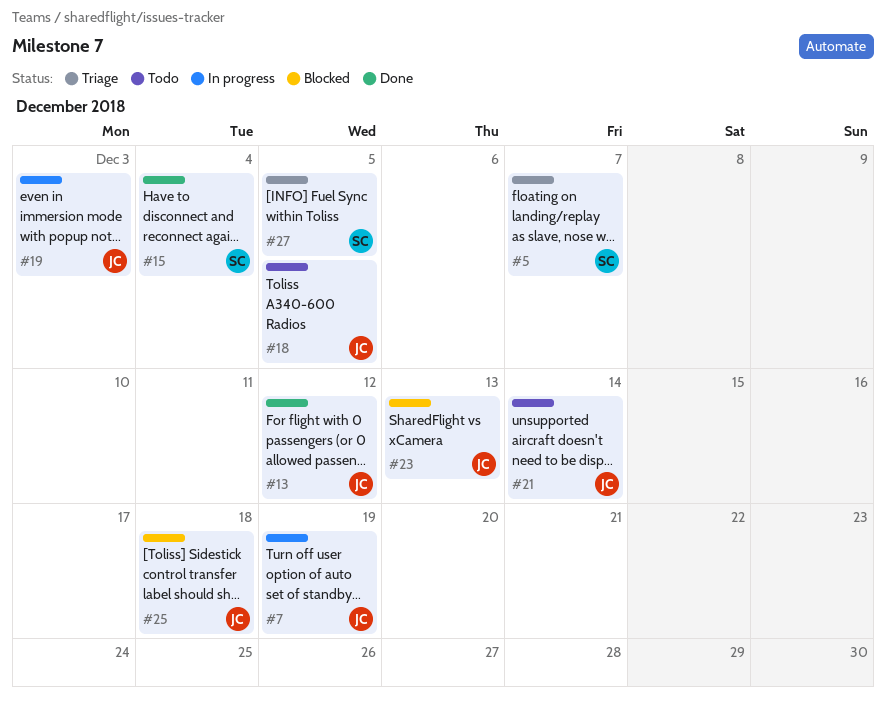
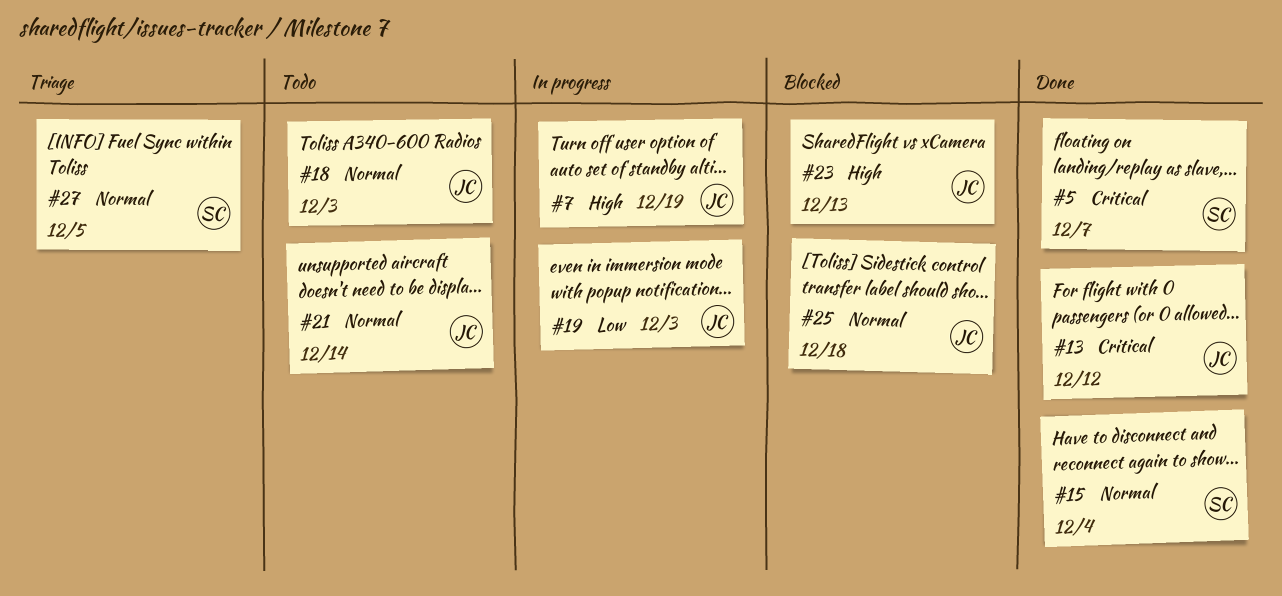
#5, status: Triage -> Done
#18, due: Dec 5 -> Dec 3

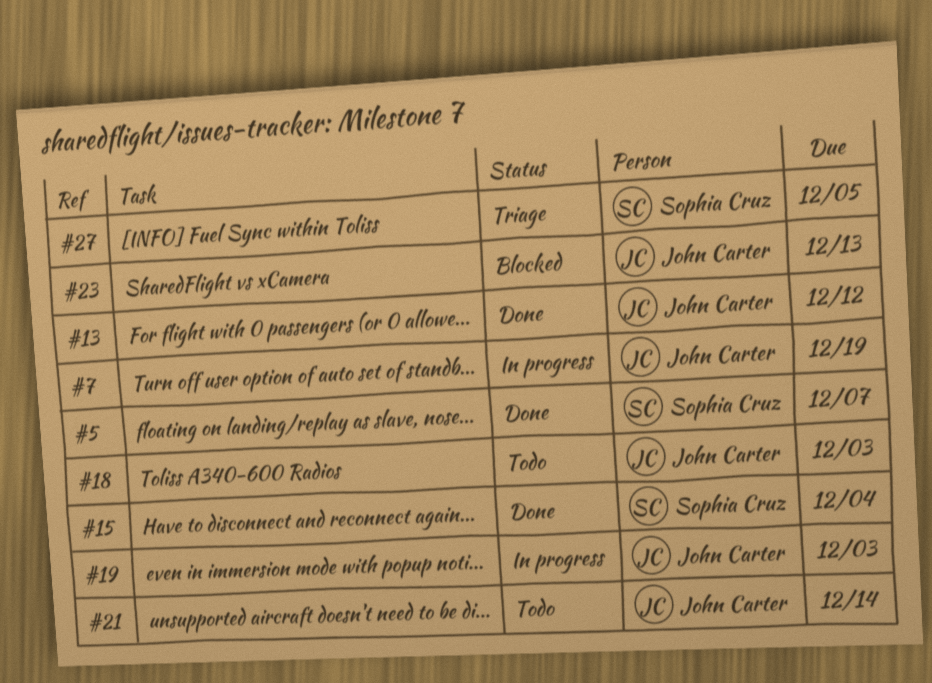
#25: present -> none

